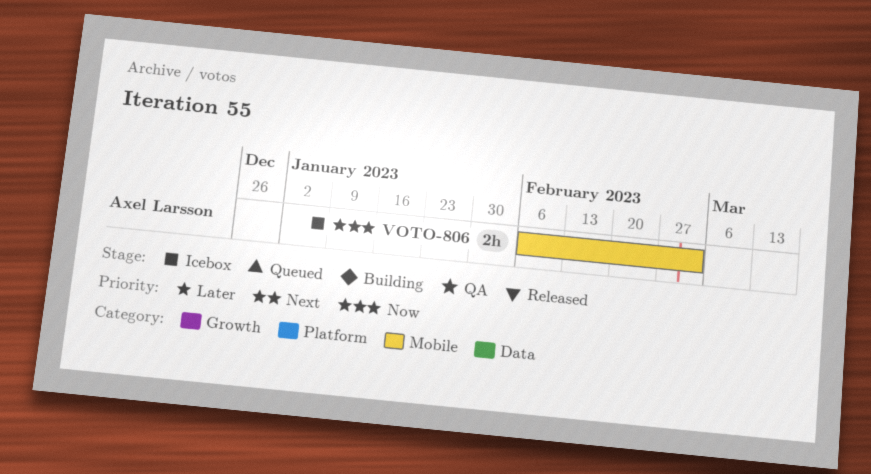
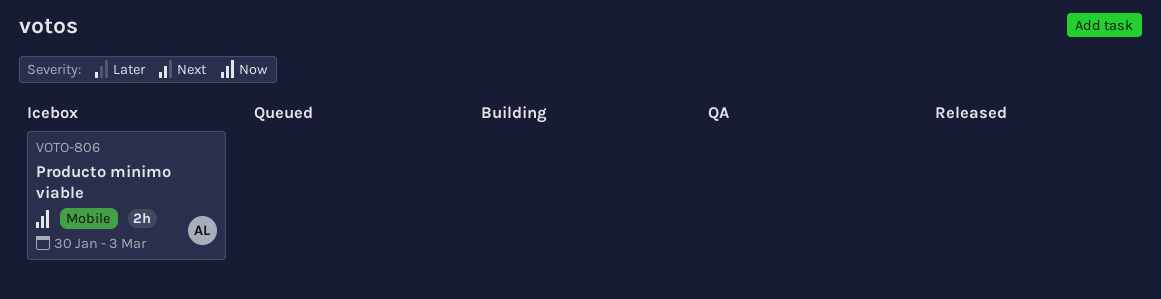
VOTO-806, start: Feb 6 -> Jan 30

